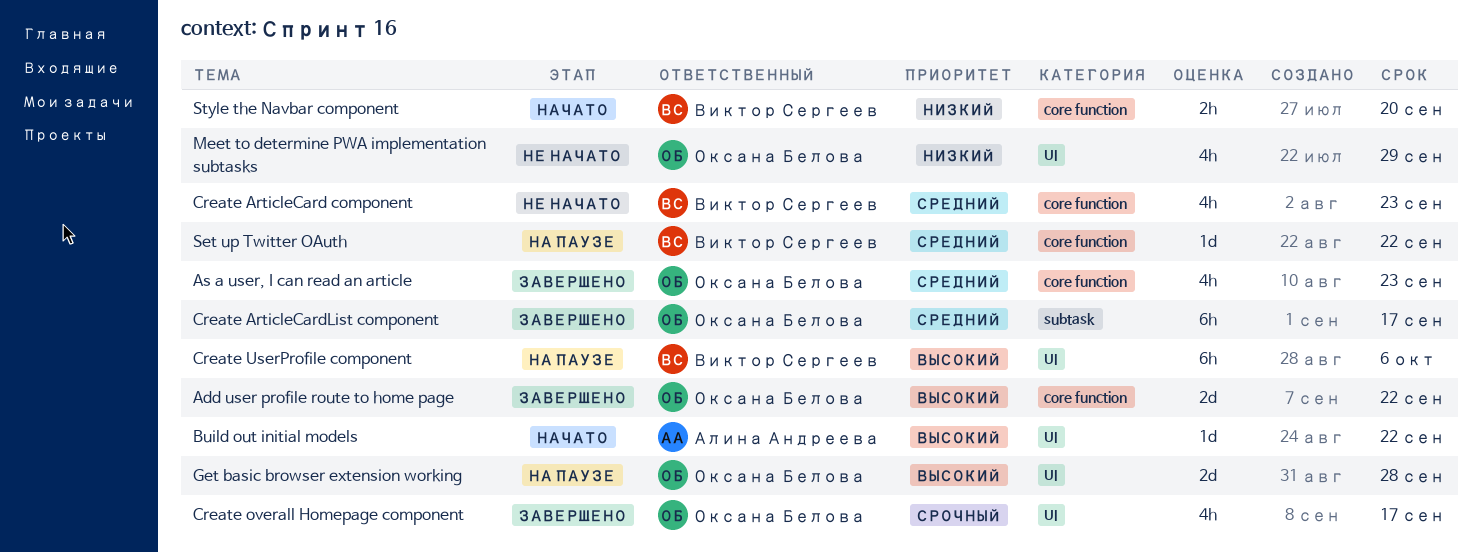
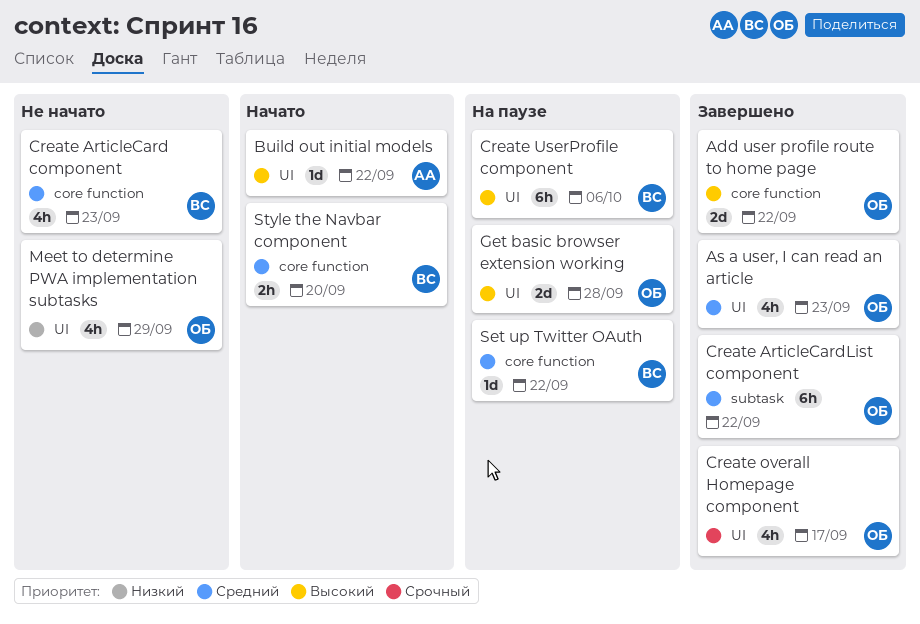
As a user, I can read an article, label: core function -> UI
Create ArticleCardList component, due: Sep 17 -> Sep 22
Style the Navbar component, priority: Низкий -> Средний

